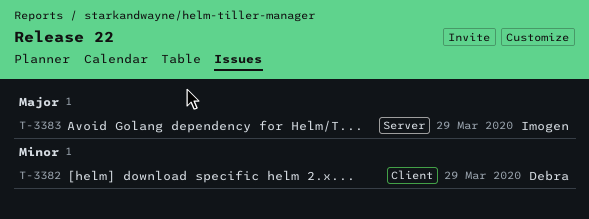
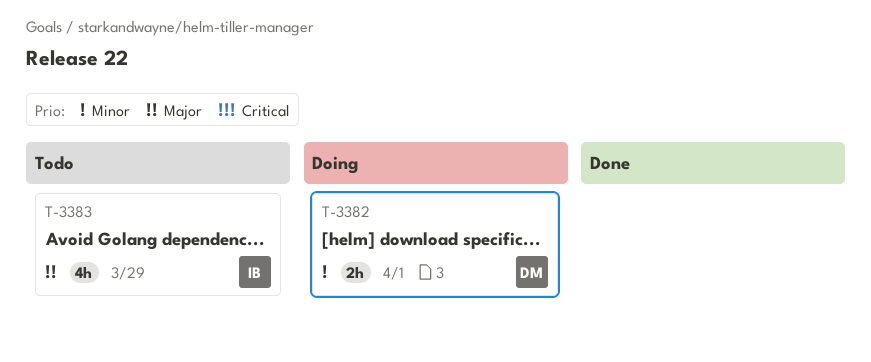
T-3382, due: Mar 29 -> Apr 1

